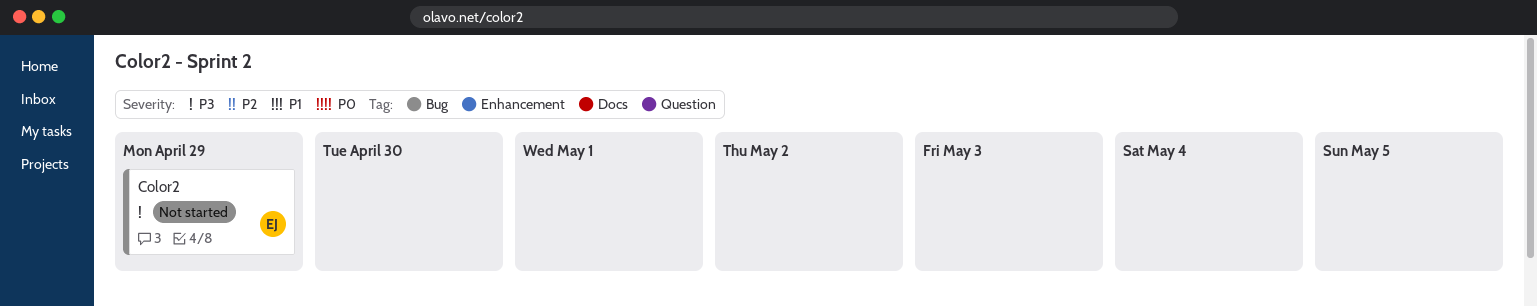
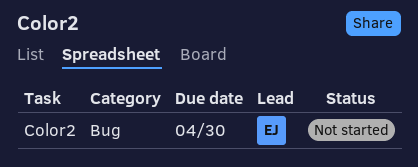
Color2, due: Apr 29 -> Apr 30

